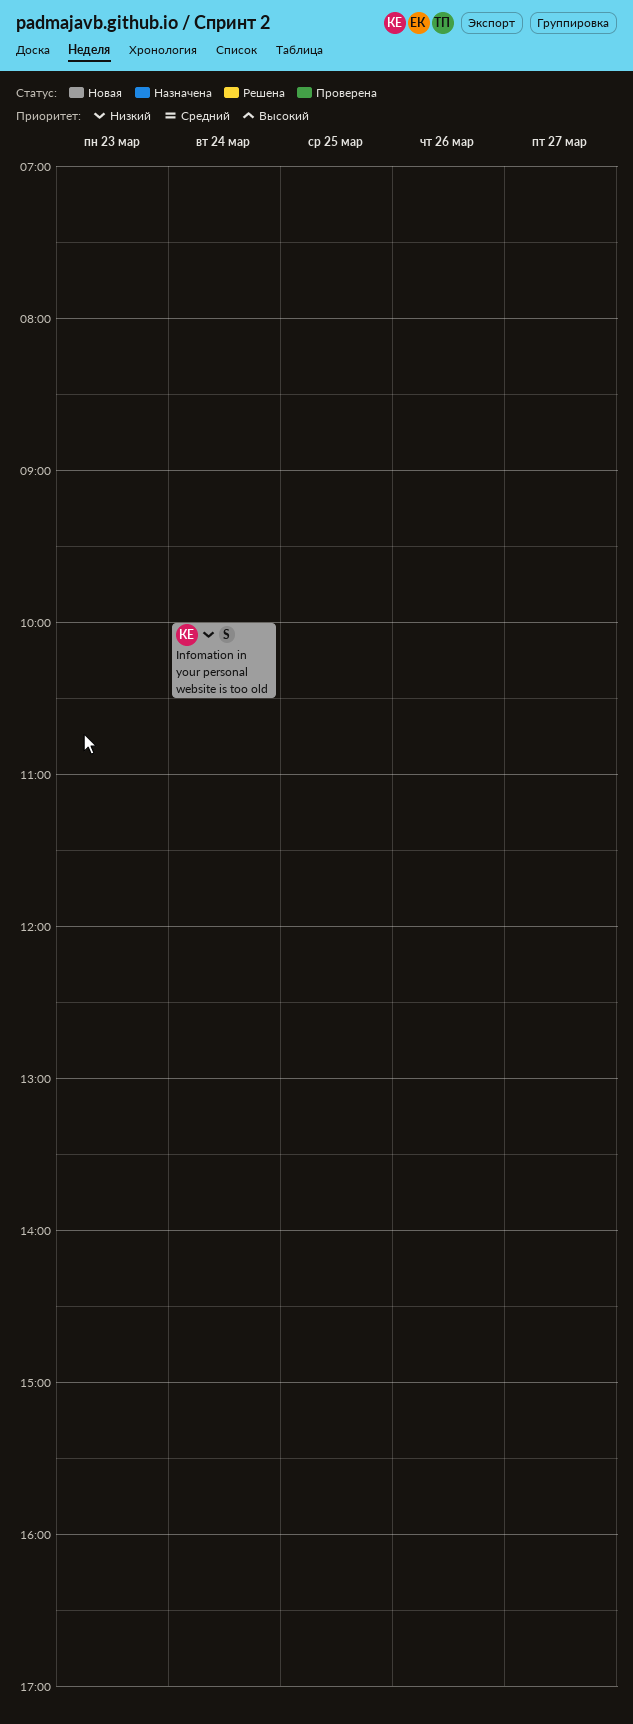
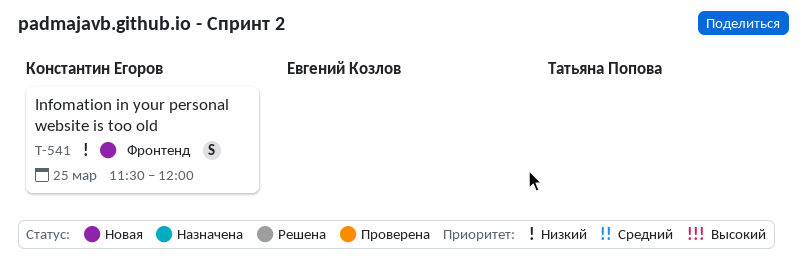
Infomation in your personal website is too old, day: Mar 24 -> Mar 25
Infomation in your personal website is too old, begins: 10:00 -> 11:30
Infomation in your personal website is too old, ends: 10:30 -> 12:00

